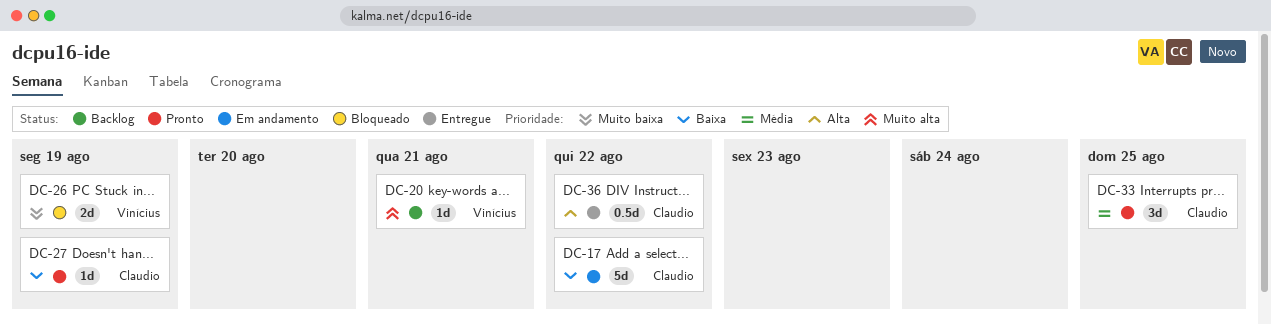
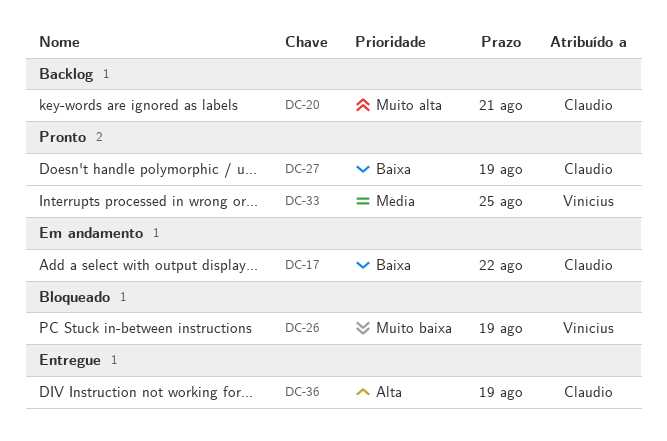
DC-20, owner: Vinícius -> Claudio
DC-33, owner: Claudio -> Vinícius
DC-36, due: Aug 22 -> Aug 19

